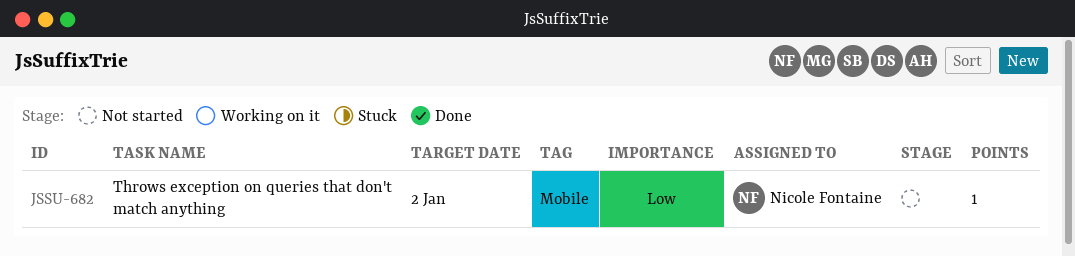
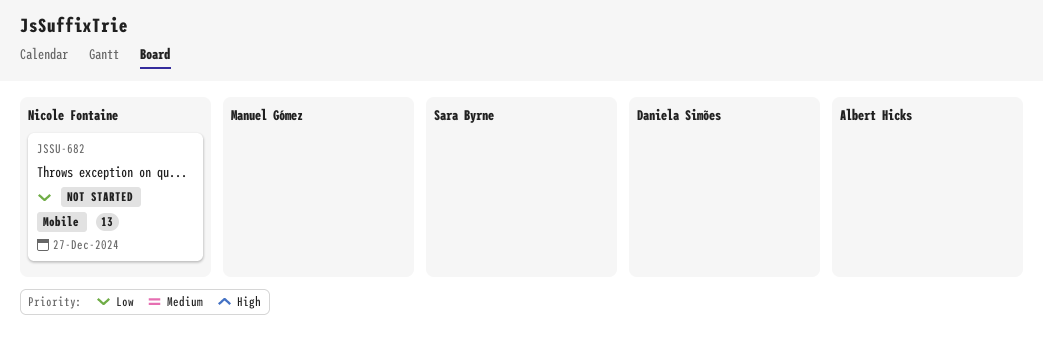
JSSU-682, estimate: 1 -> 13
JSSU-682, due: Jan 2 -> Dec 27

